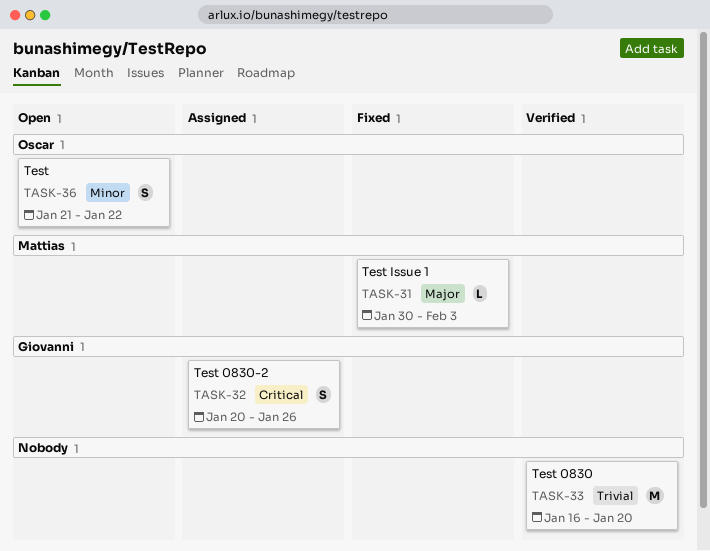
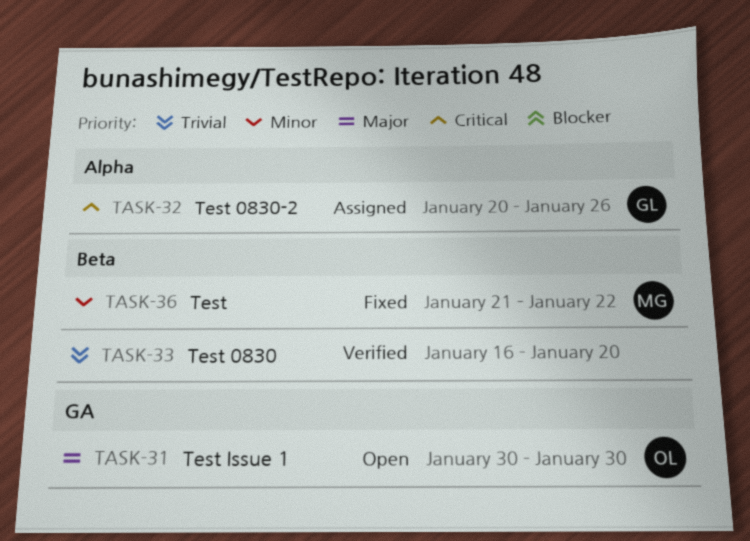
TASK-31, status: Fixed -> Open
TASK-31, owner: Mattias -> Oscar
TASK-31, due: Feb 3 -> Jan 30
TASK-36, status: Open -> Fixed
TASK-36, owner: Oscar -> Mattias

